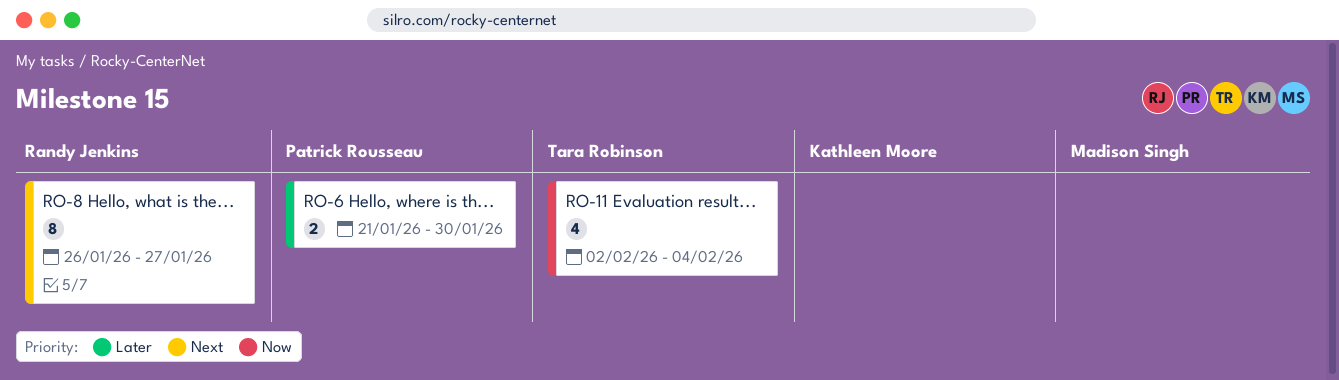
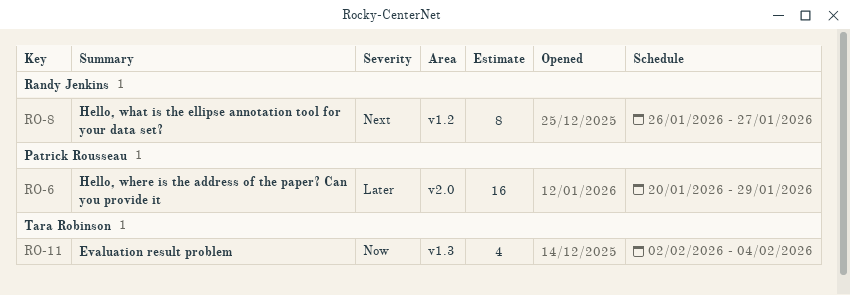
RO-6, estimate: 2 -> 16
RO-6, start: Jan 21 -> Jan 20
RO-6, due: Jan 30 -> Jan 29

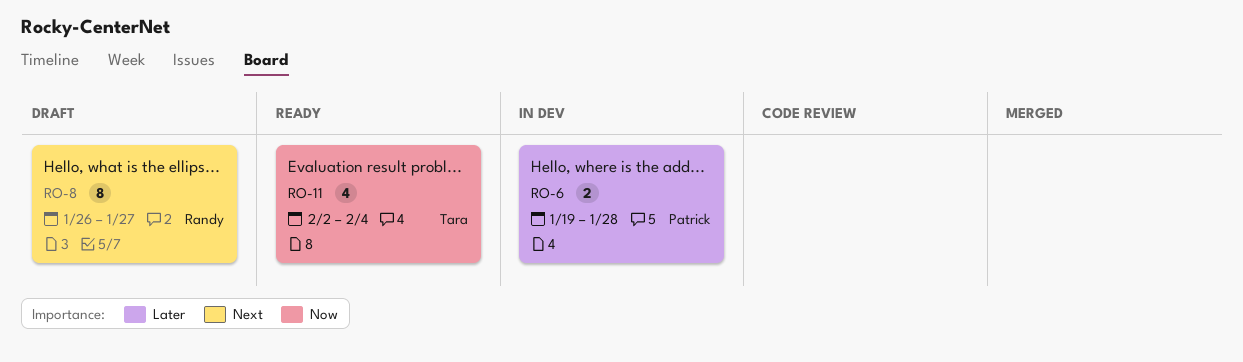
RO-6, estimate: 16 -> 2
RO-6, start: Jan 20 -> Jan 19
RO-6, due: Jan 29 -> Jan 28

